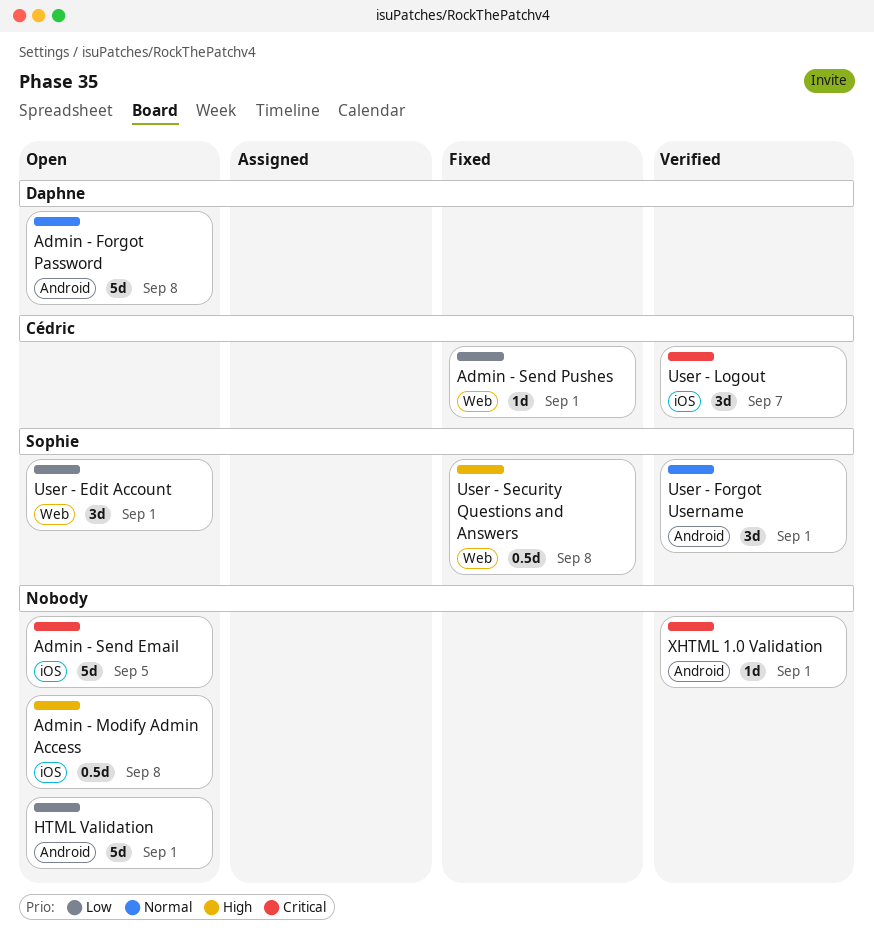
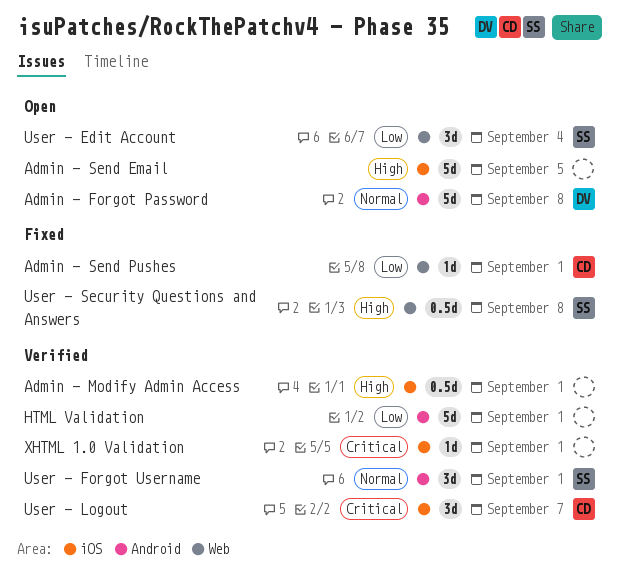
Admin - Modify Admin Access, status: Open -> Verified
Admin - Modify Admin Access, due: Sep 8 -> Sep 1
Admin - Send Email, priority: Critical -> High
HTML Validation, status: Open -> Verified
User - Edit Account, due: Sep 1 -> Sep 4
XHTML 1.0 Validation, label: Android -> iOS

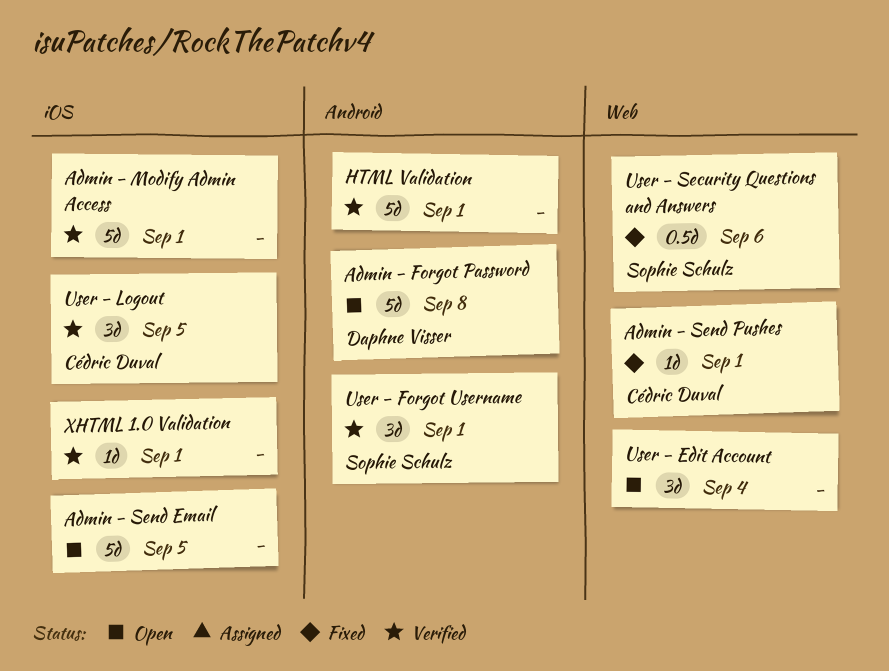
Admin - Modify Admin Access, estimate: 0.5d -> 5d
User - Edit Account, owner: Sophie Schulz -> none
User - Logout, due: Sep 7 -> Sep 5
User - Security Questions and Answers, due: Sep 8 -> Sep 6

